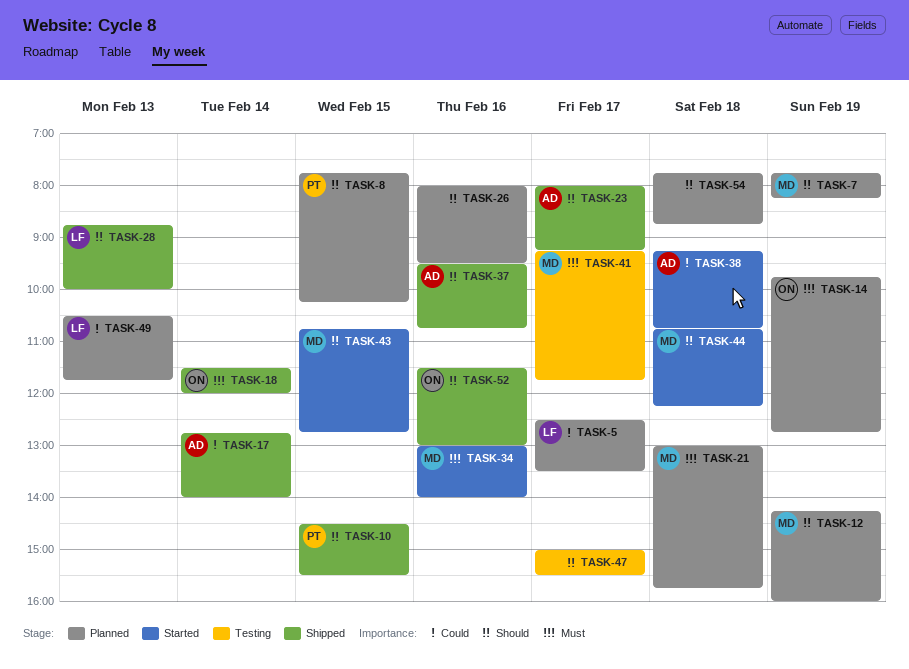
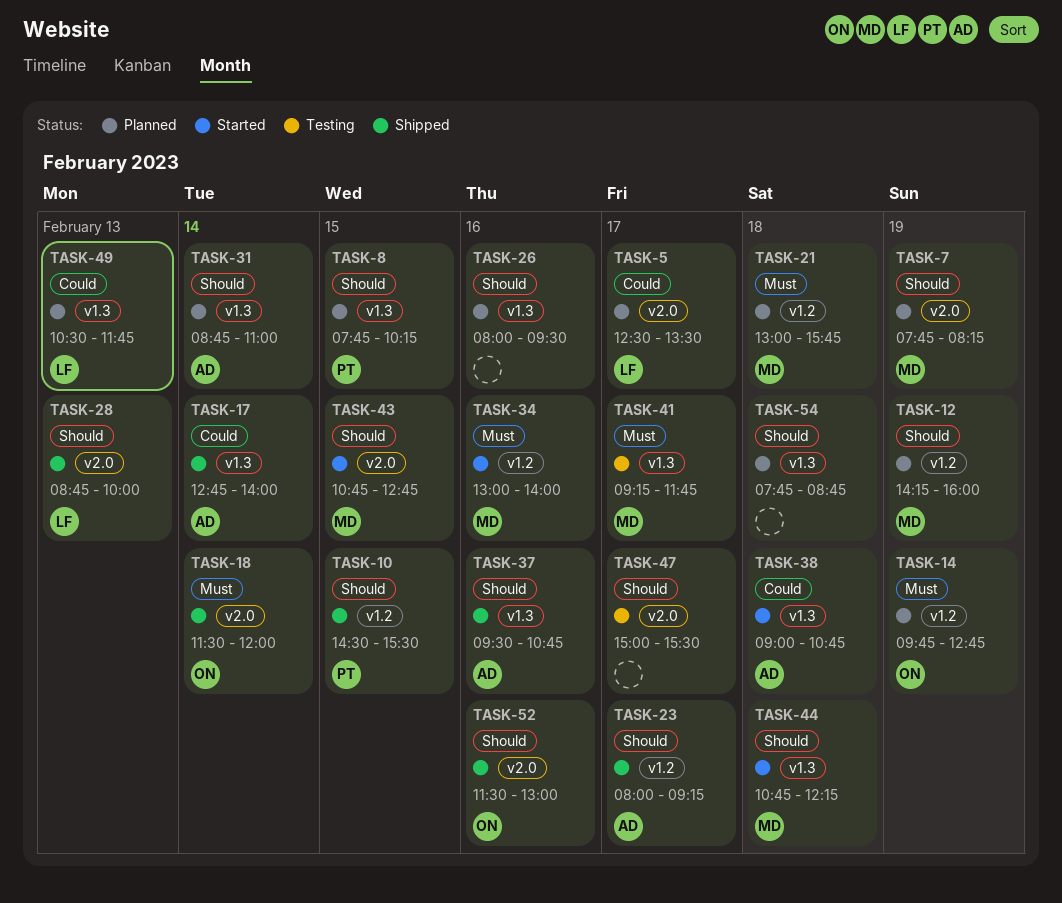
TASK-31: none -> present
TASK-38, begins: 09:15 -> 09:00

